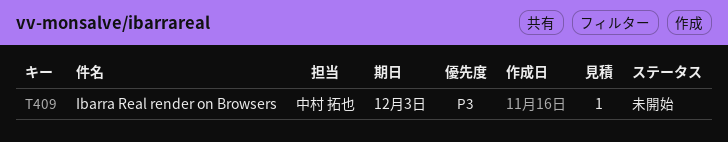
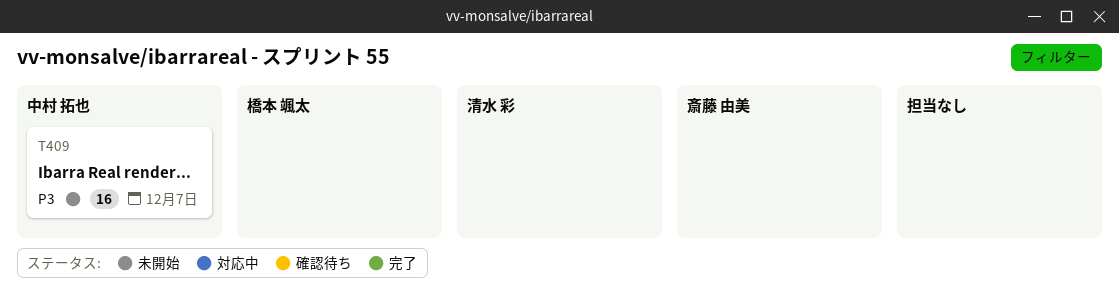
T409, estimate: 1 -> 16
T409, due: Dec 3 -> Dec 7

